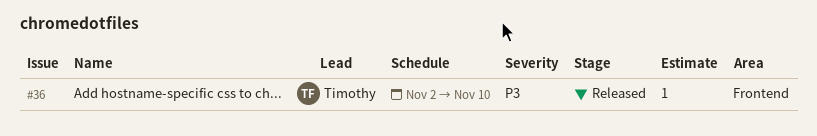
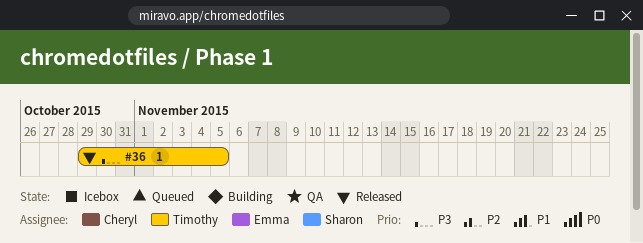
#36, start: Nov 2 -> Oct 29
#36, due: Nov 10 -> Nov 5

